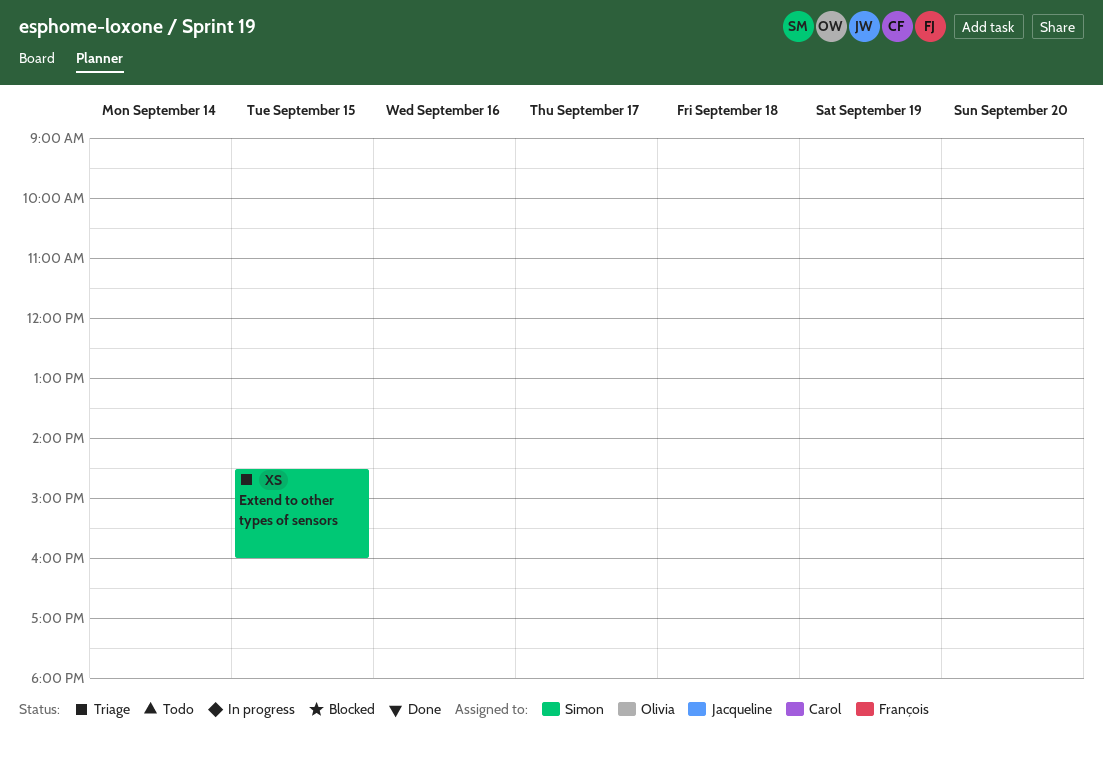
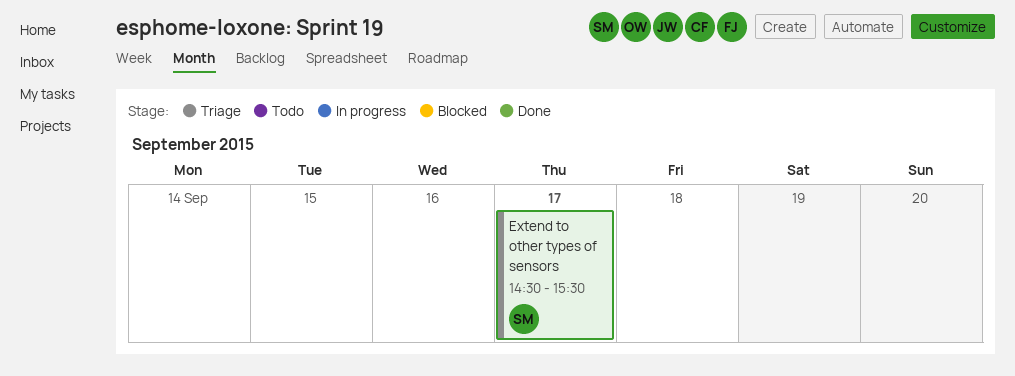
Extend to other types of sensors, day: Sep 15 -> Sep 17
Extend to other types of sensors, ends: 16:00 -> 15:30

